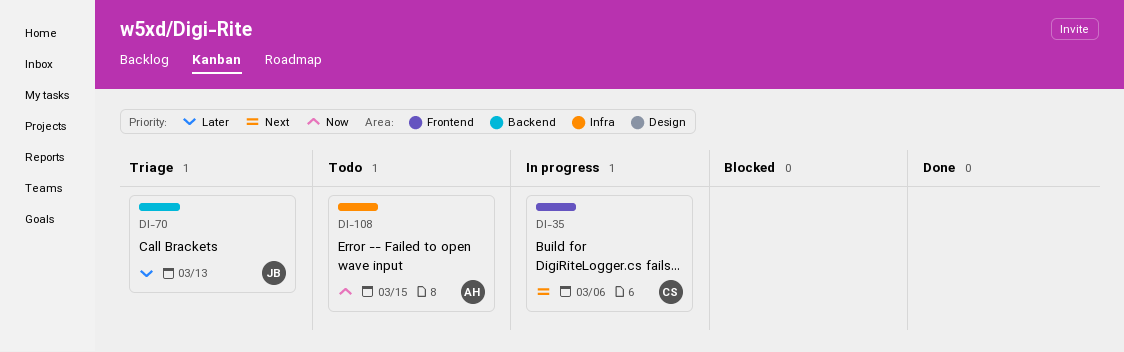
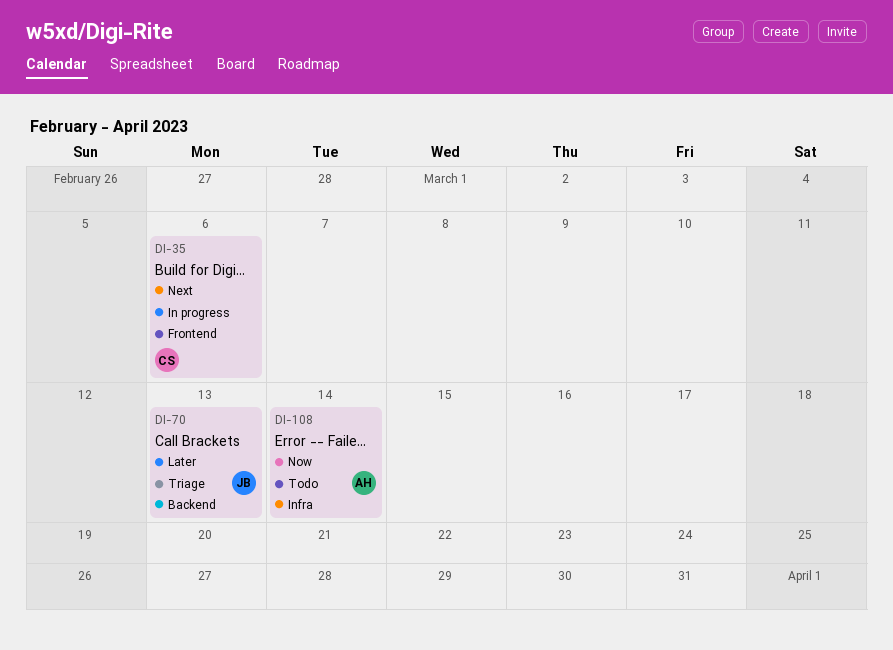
DI-108, due: Mar 15 -> Mar 14

